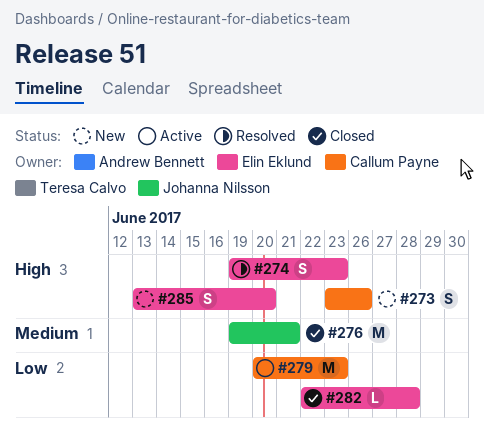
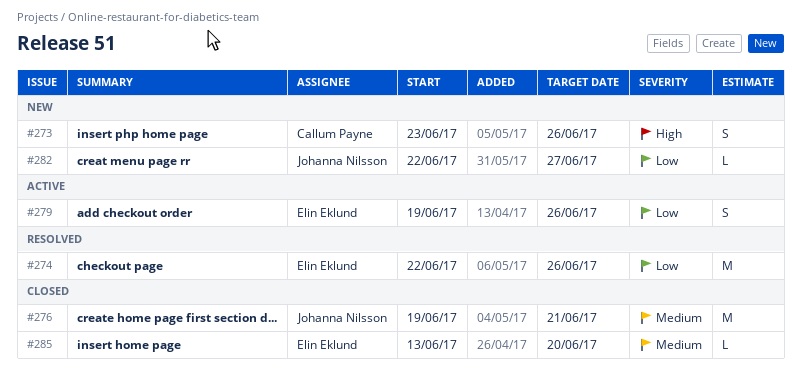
#274, priority: High -> Low
#274, estimate: S -> M
#274, start: Jun 19 -> Jun 22
#274, due: Jun 23 -> Jun 26
#279, owner: Callum Payne -> Elin Eklund
#279, estimate: M -> S
#279, start: Jun 20 -> Jun 19
#279, due: Jun 23 -> Jun 26
#282, status: Closed -> New
#282, owner: Elin Eklund -> Johanna Nilsson
#282, due: Jun 28 -> Jun 27
#285, status: New -> Closed
#285, priority: High -> Medium
#285, estimate: S -> L

